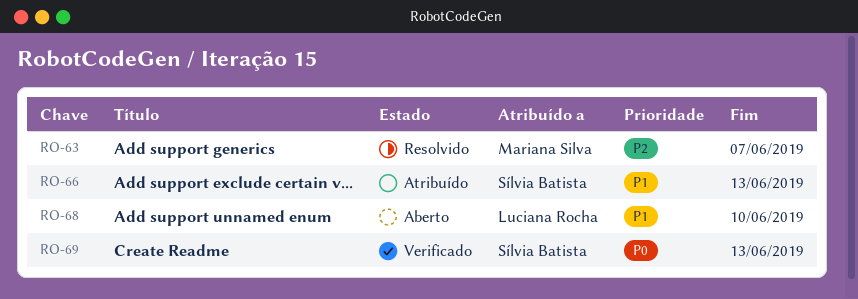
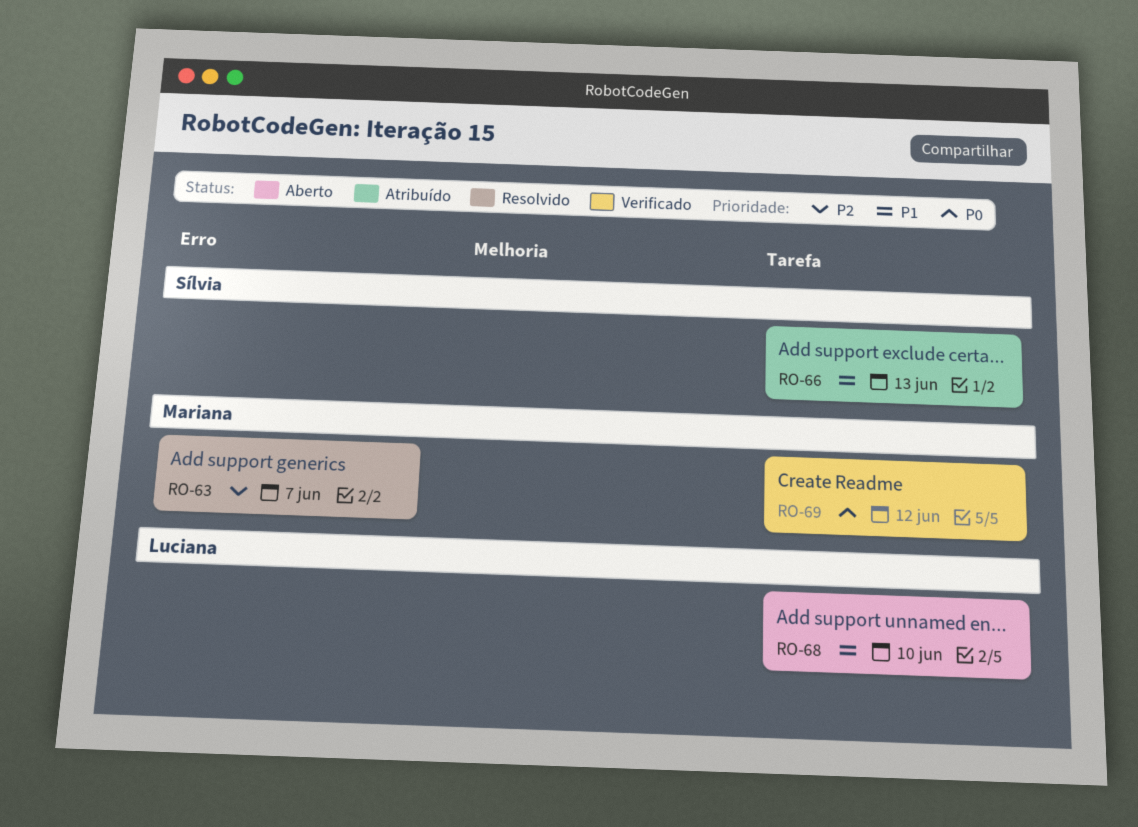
RO-69, owner: Sílvia Batista -> Mariana Silva
RO-69, due: Jun 13 -> Jun 12

